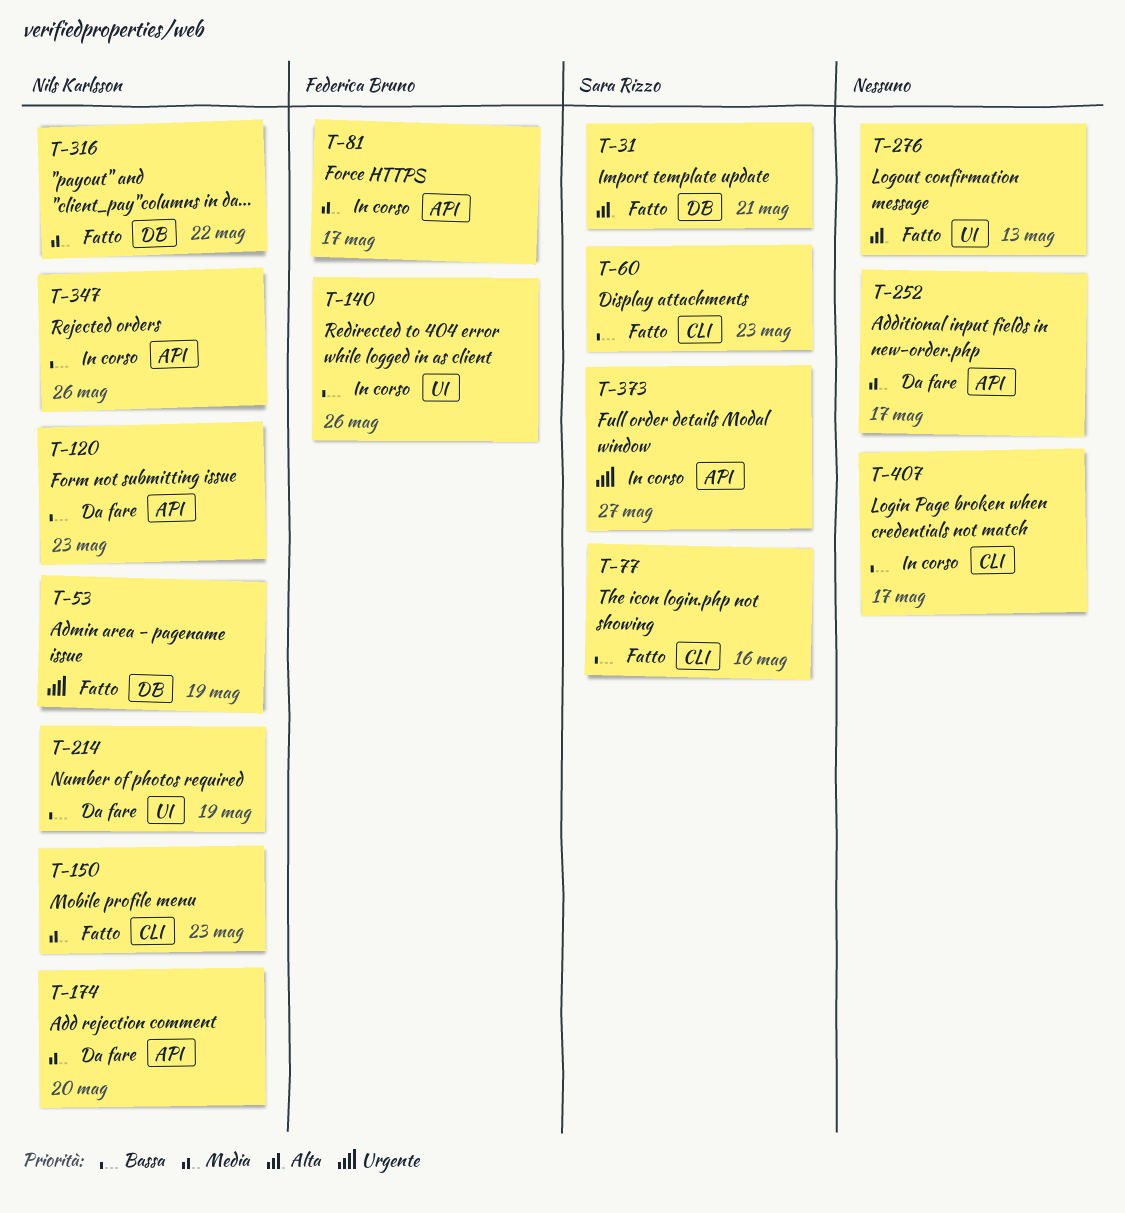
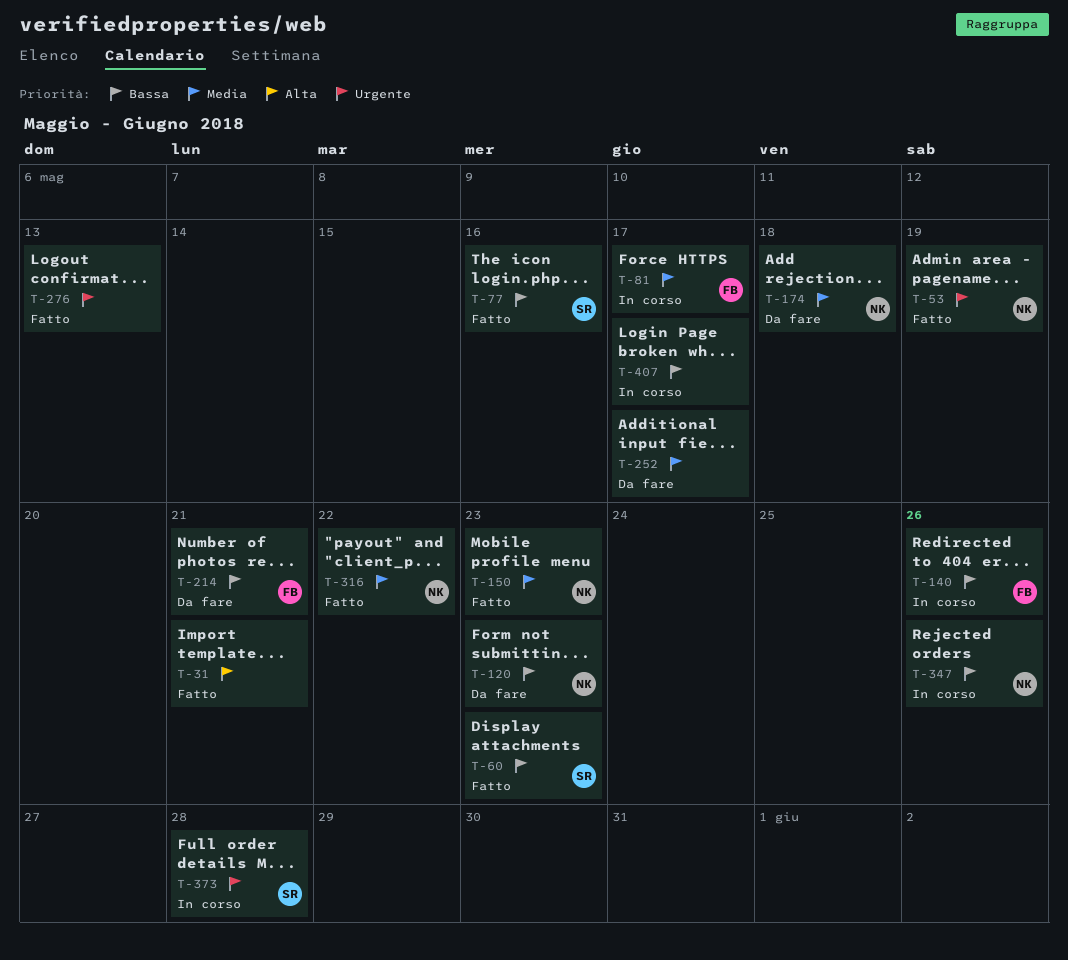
T-31, owner: Sara Rizzo -> none
T-174, due: May 20 -> May 18
T-214, owner: Nils Karlsson -> Federica Bruno
T-214, due: May 19 -> May 21
T-276, priority: Alta -> Urgente
T-373, due: May 27 -> May 28

